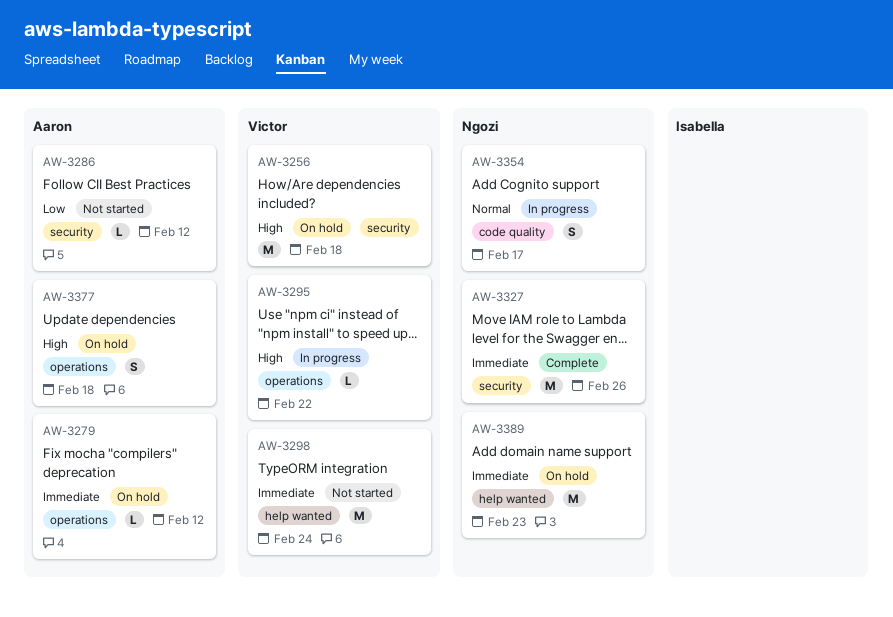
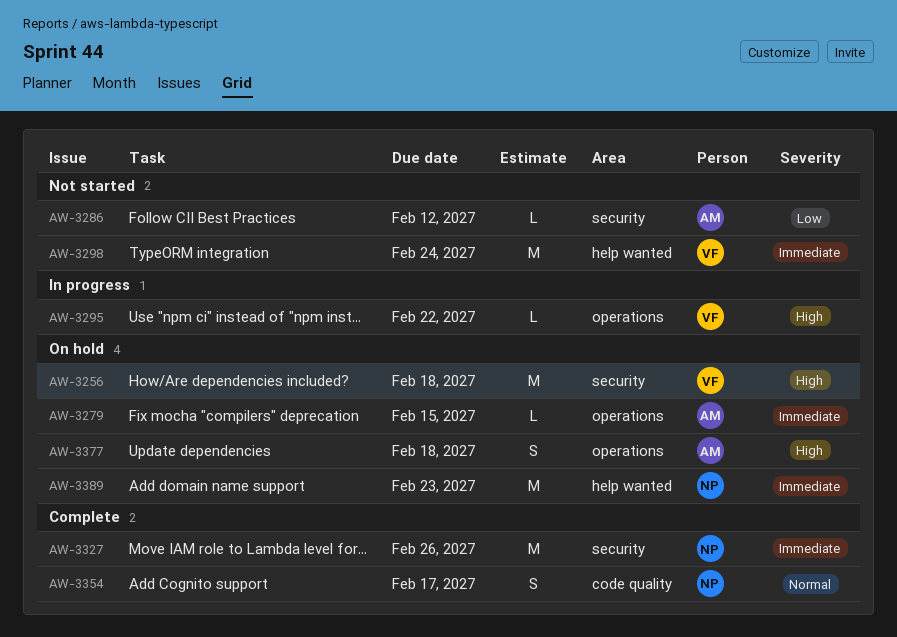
AW-3279, due: Feb 12 -> Feb 15
AW-3354, status: In progress -> Complete

